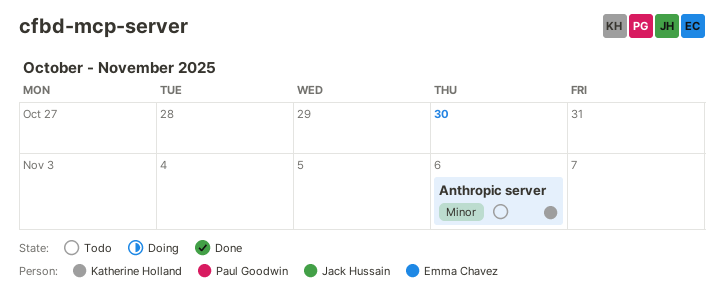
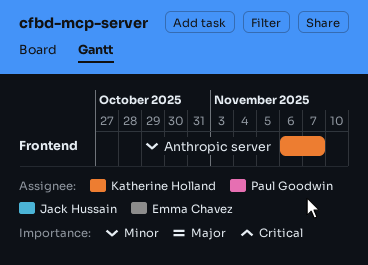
Anthropic server, due: Nov 6 -> Nov 7

